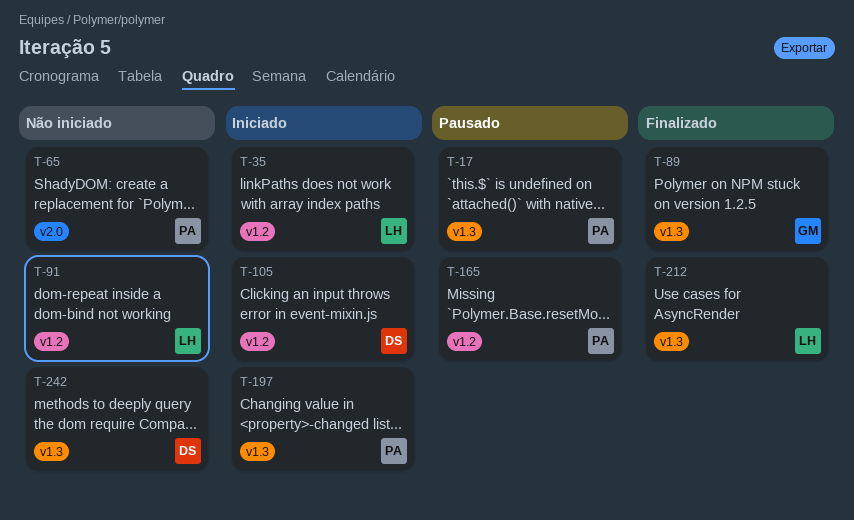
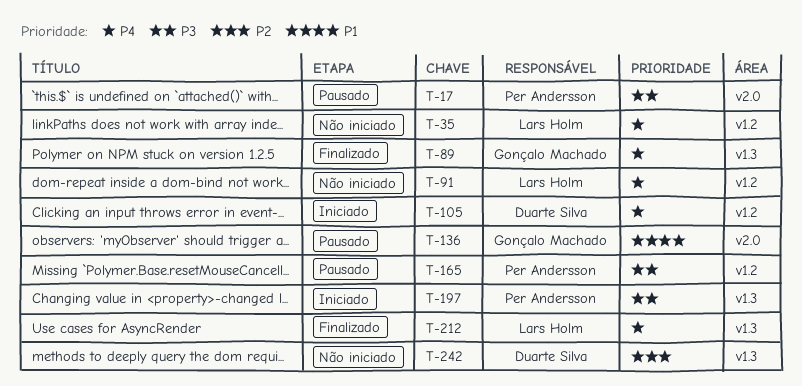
T-17, label: v1.3 -> v2.0
T-35, status: Iniciado -> Não iniciado
T-65: present -> none
T-136: none -> present

